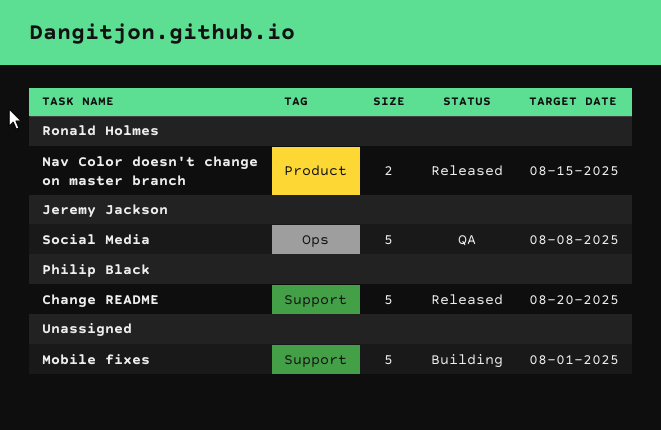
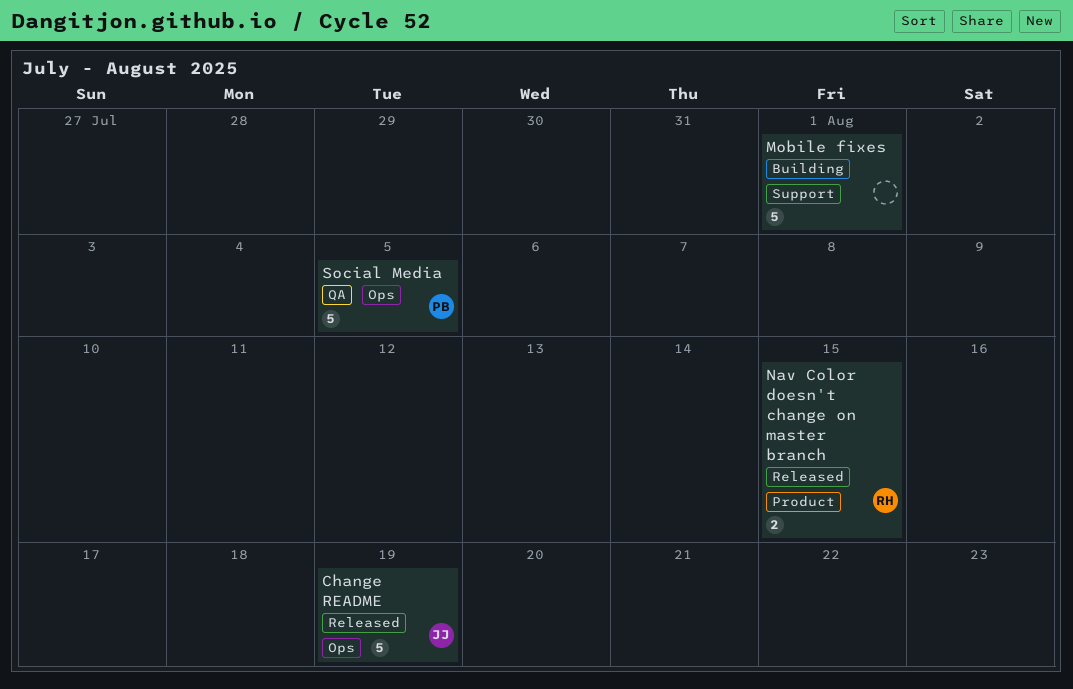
Change README, owner: Philip Black -> Jeremy Jackson
Change README, label: Support -> Ops
Change README, due: Aug 20 -> Aug 19
Social Media, owner: Jeremy Jackson -> Philip Black
Social Media, due: Aug 8 -> Aug 5

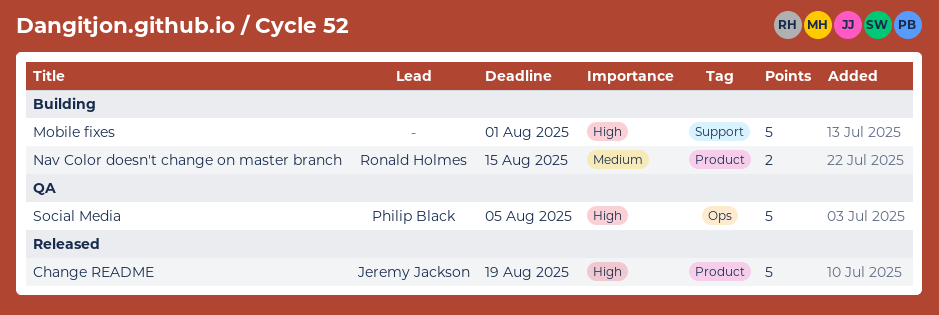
Change README, label: Ops -> Product
Nav Color doesn't change on master branch, status: Released -> Building

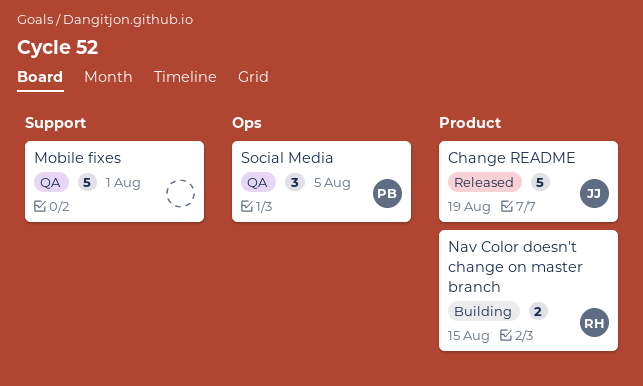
Mobile fixes, status: Building -> QA
Social Media, estimate: 5 -> 3

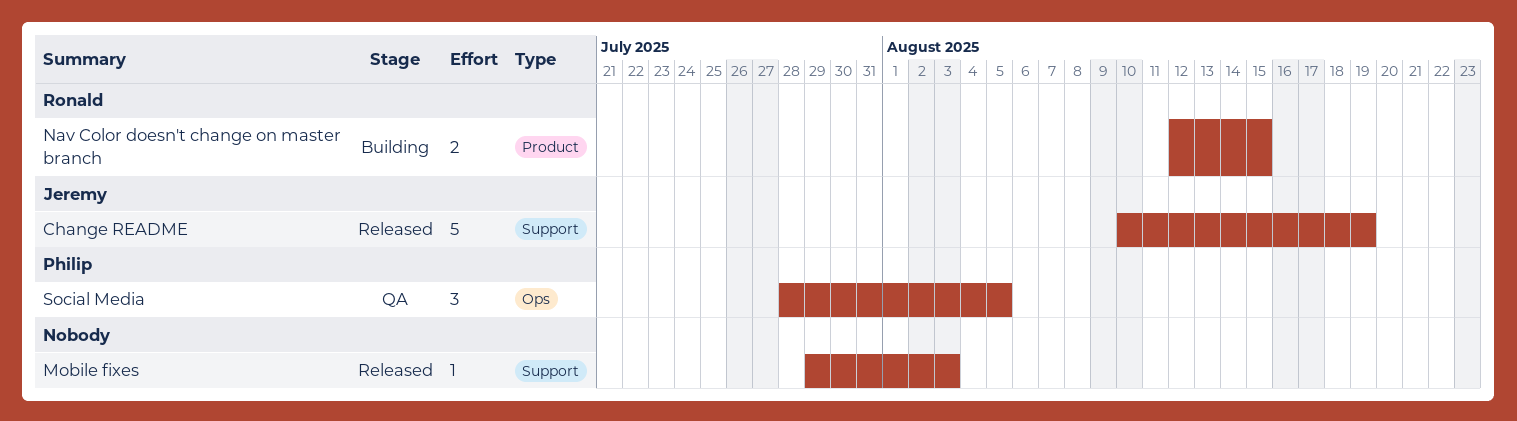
Change README, label: Product -> Support
Mobile fixes, status: QA -> Released
Mobile fixes, estimate: 5 -> 1
Mobile fixes, due: Aug 1 -> Aug 3

